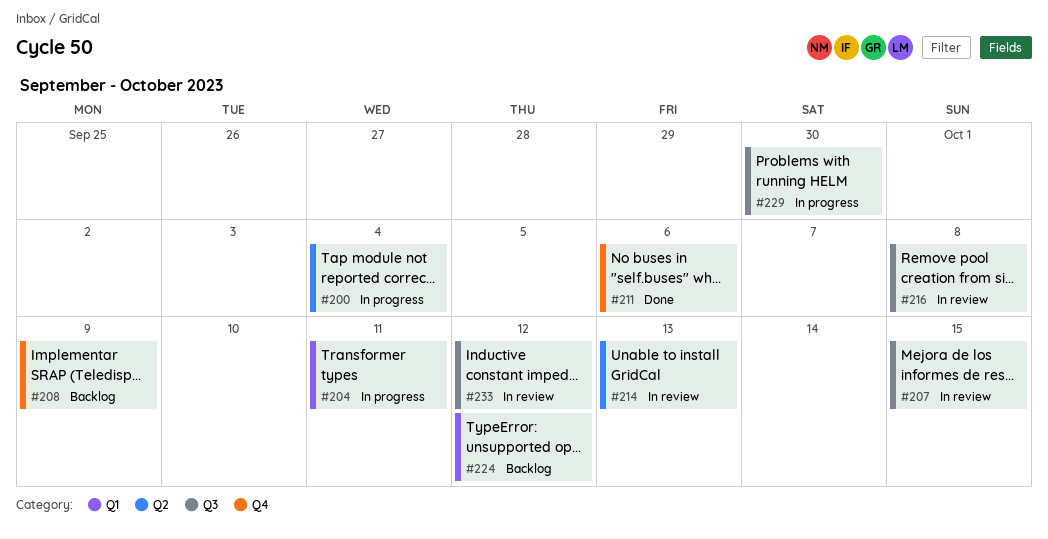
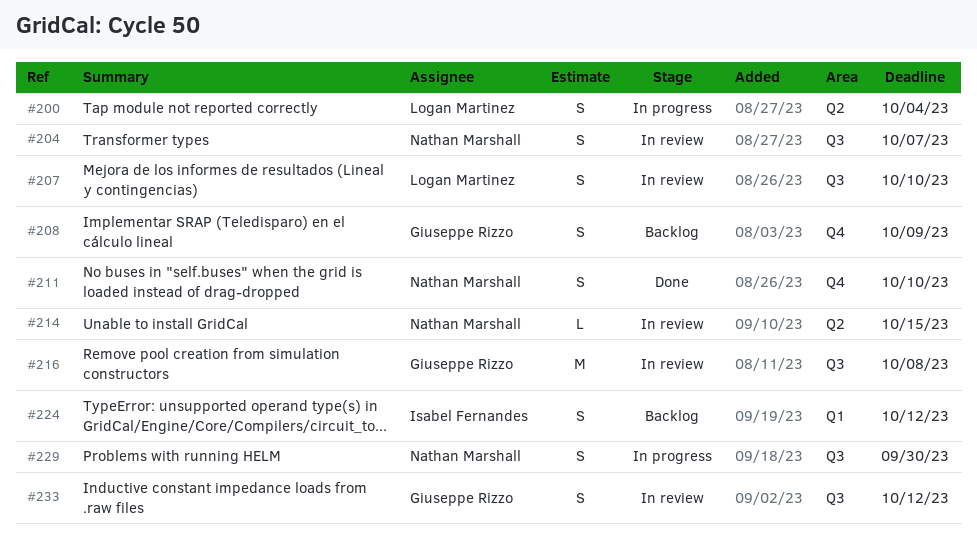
#204, status: In progress -> In review
#204, label: Q1 -> Q3
#204, due: Oct 11 -> Oct 7
#207, due: Oct 15 -> Oct 10
#211, due: Oct 6 -> Oct 10
#214, due: Oct 13 -> Oct 15

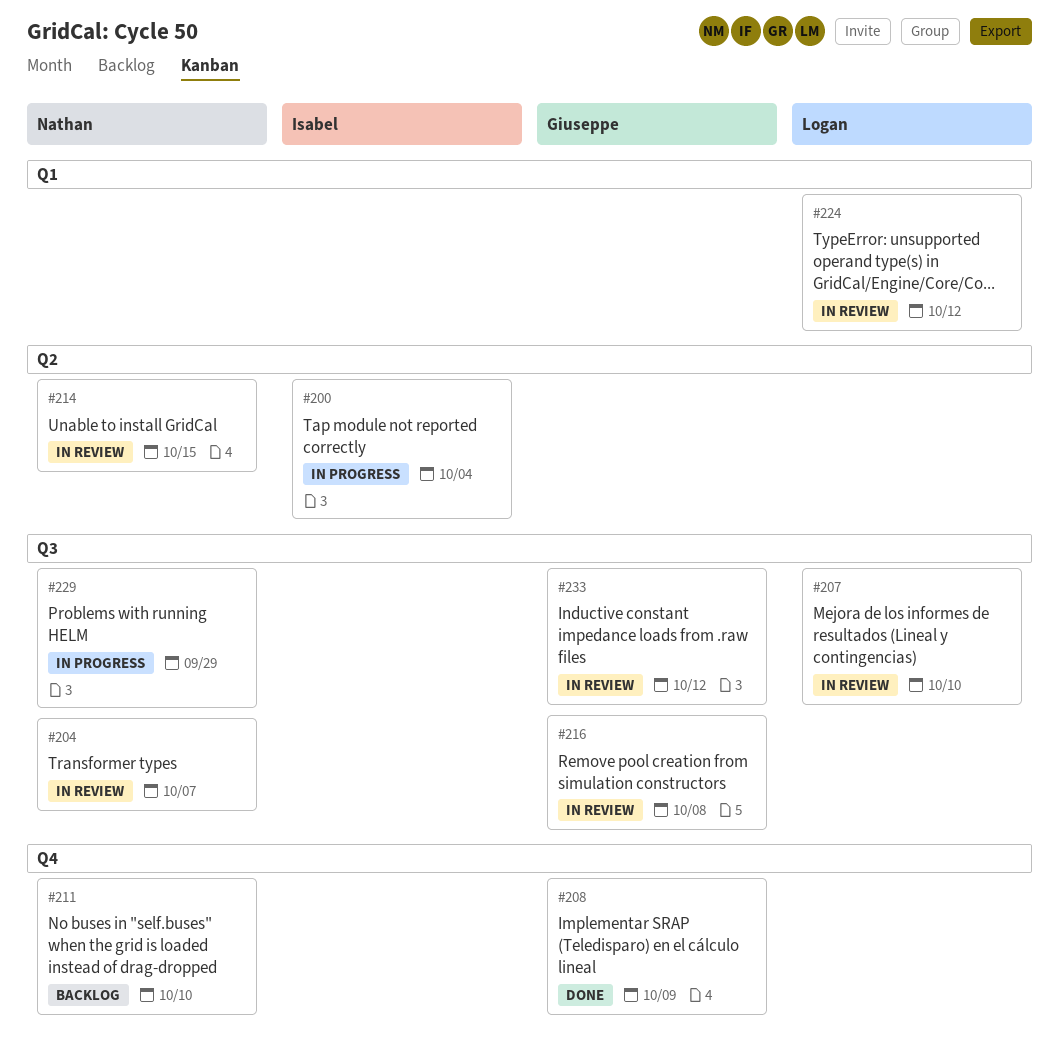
#200, owner: Logan Martinez -> Isabel Fernandes
#208, status: Backlog -> Done
#211, status: Done -> Backlog
#224, status: Backlog -> In review
#224, owner: Isabel Fernandes -> Logan Martinez
#229, due: Sep 30 -> Sep 29

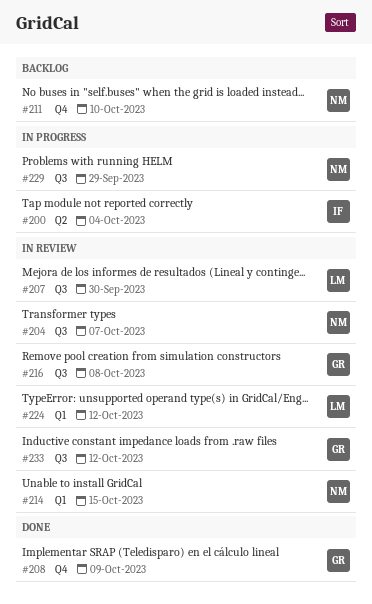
#207, due: Oct 10 -> Sep 30
#214, label: Q2 -> Q1

